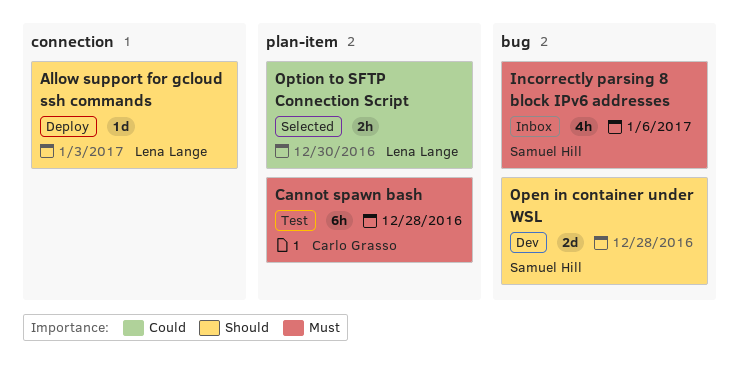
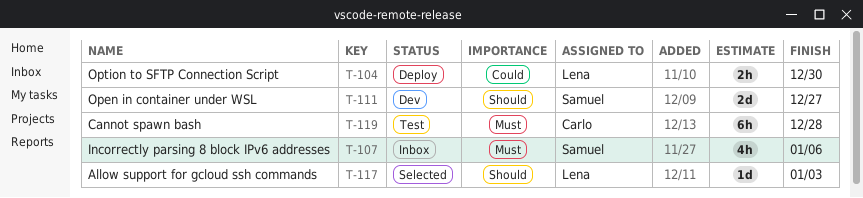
Allow support for gcloud ssh commands, status: Deploy -> Selected
Open in container under WSL, due: Dec 28 -> Dec 27
Option to SFTP Connection Script, status: Selected -> Deploy

